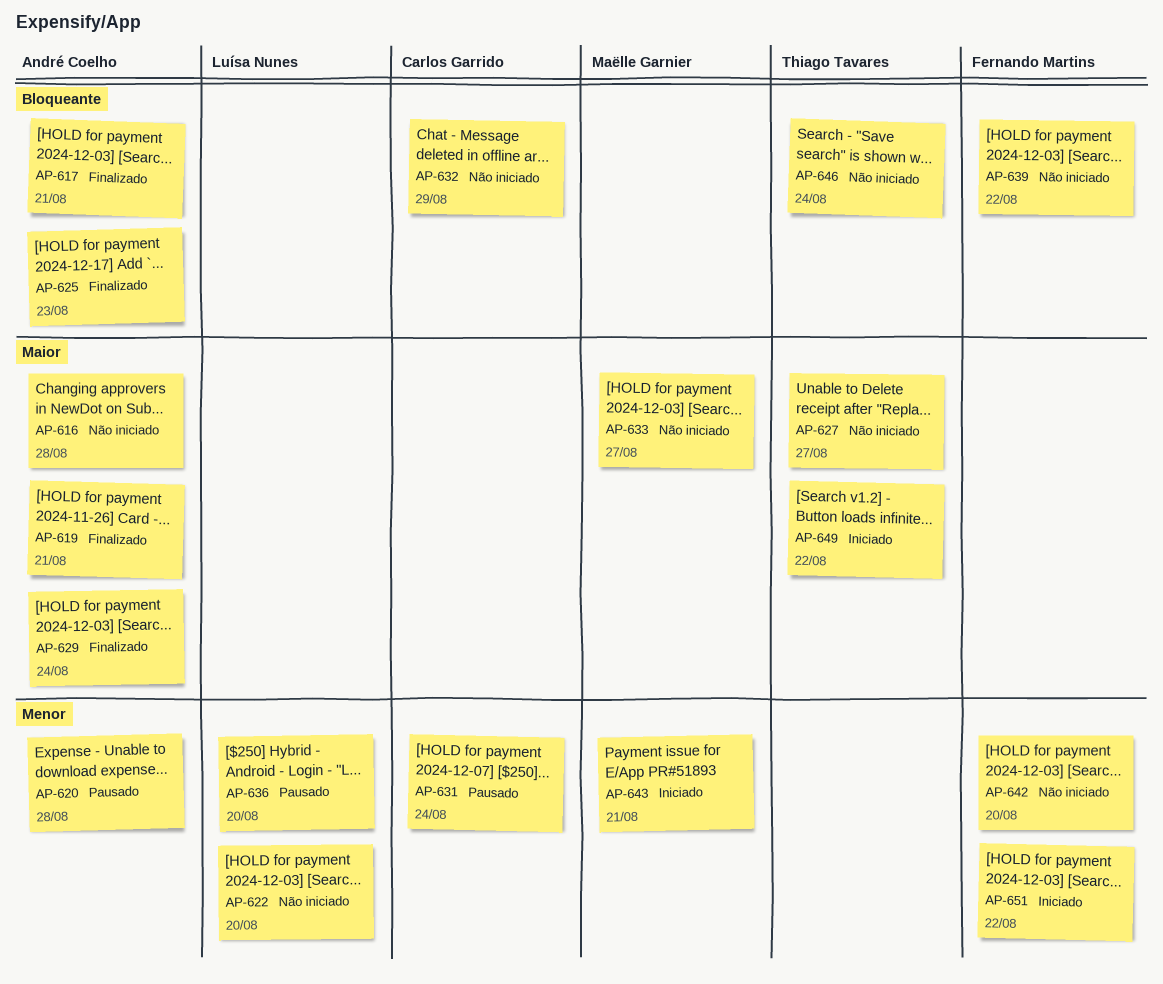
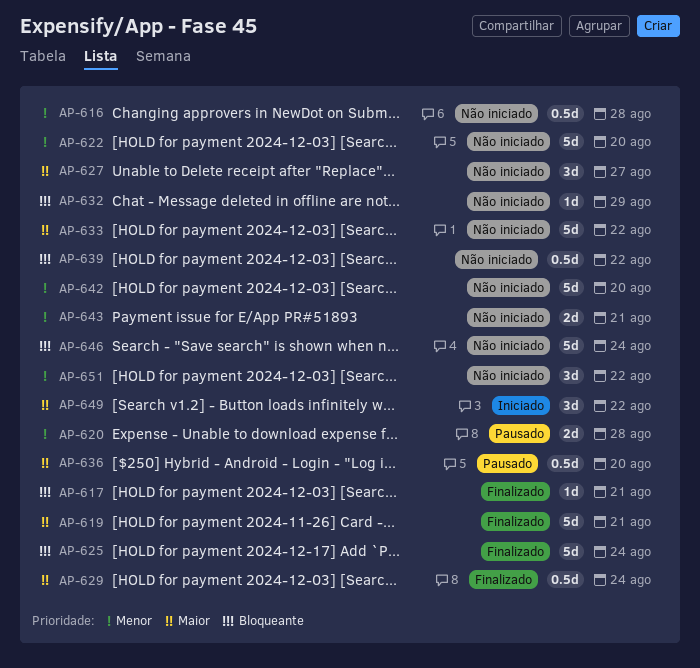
AP-616, priority: Maior -> Menor
AP-625, due: Aug 23 -> Aug 24
AP-631: present -> none
AP-633, due: Aug 27 -> Aug 22
AP-636, priority: Menor -> Maior
AP-643, status: Iniciado -> Não iniciado
AP-651, status: Iniciado -> Não iniciado

